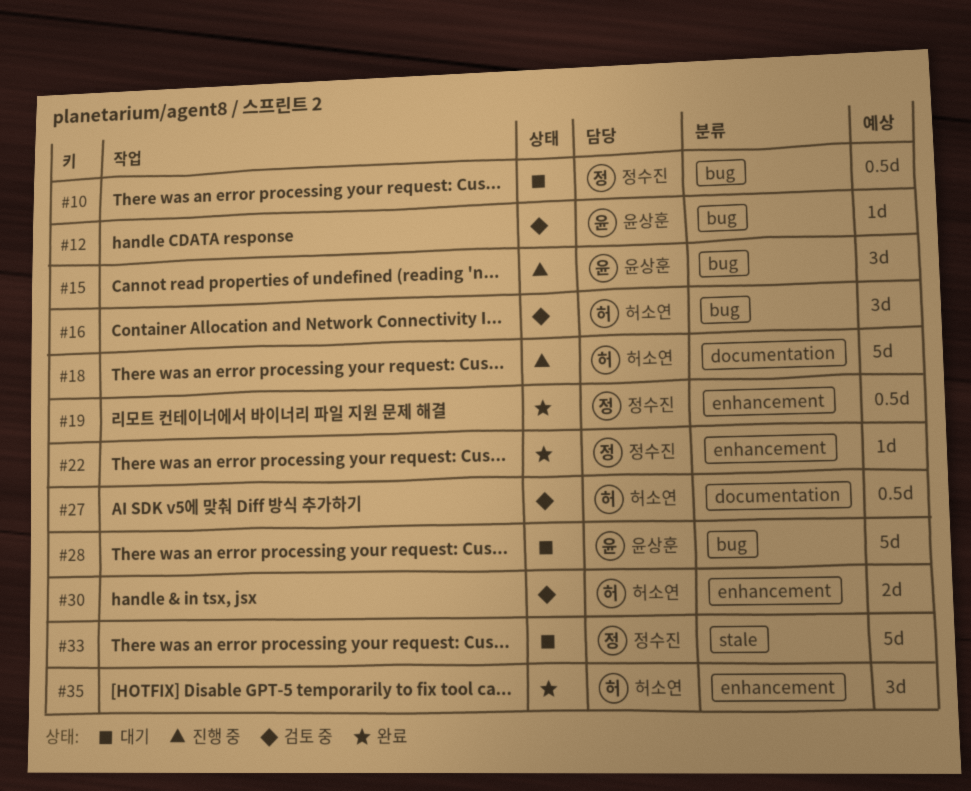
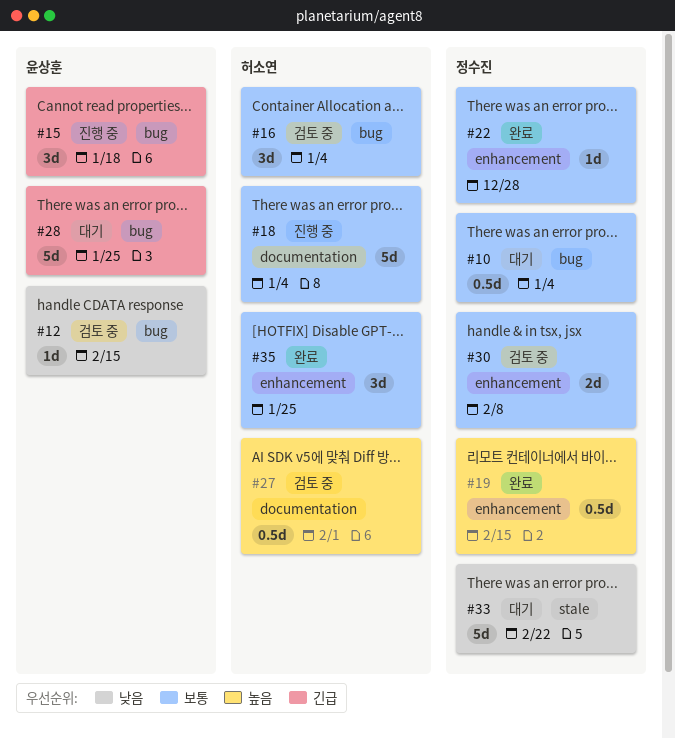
#30, owner: 허소연 -> 정수진

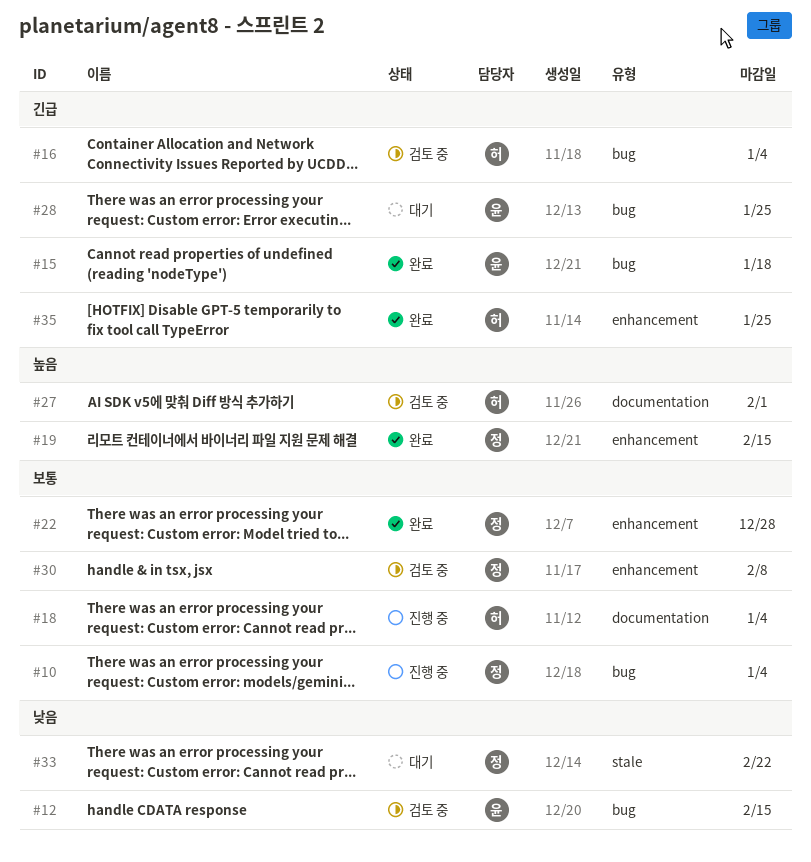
#10, status: 대기 -> 진행 중
#15, status: 진행 중 -> 완료
#16, priority: 보통 -> 긴급
#35, priority: 보통 -> 긴급

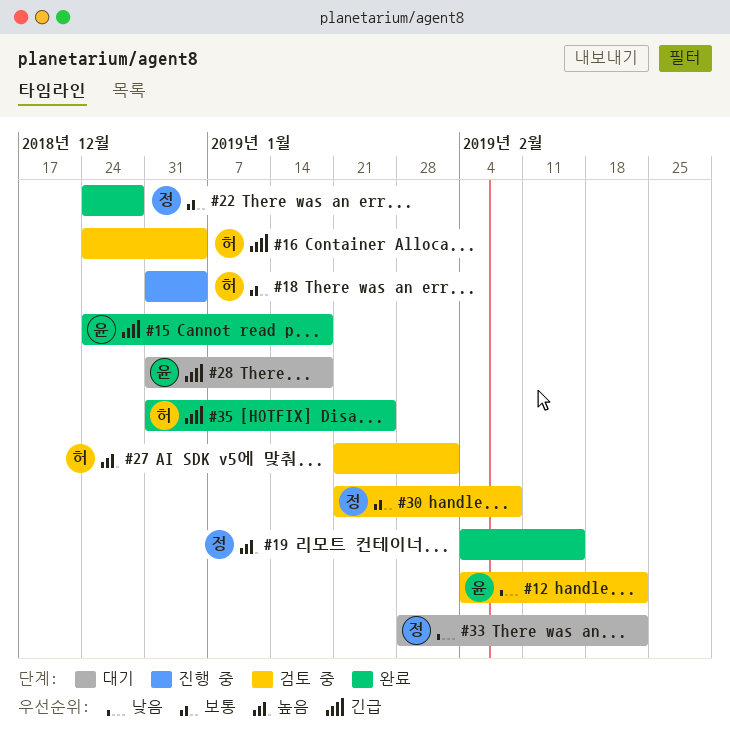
#10: present -> none
#12, due: Feb 15 -> Feb 22
#28, due: Jan 25 -> Jan 18

